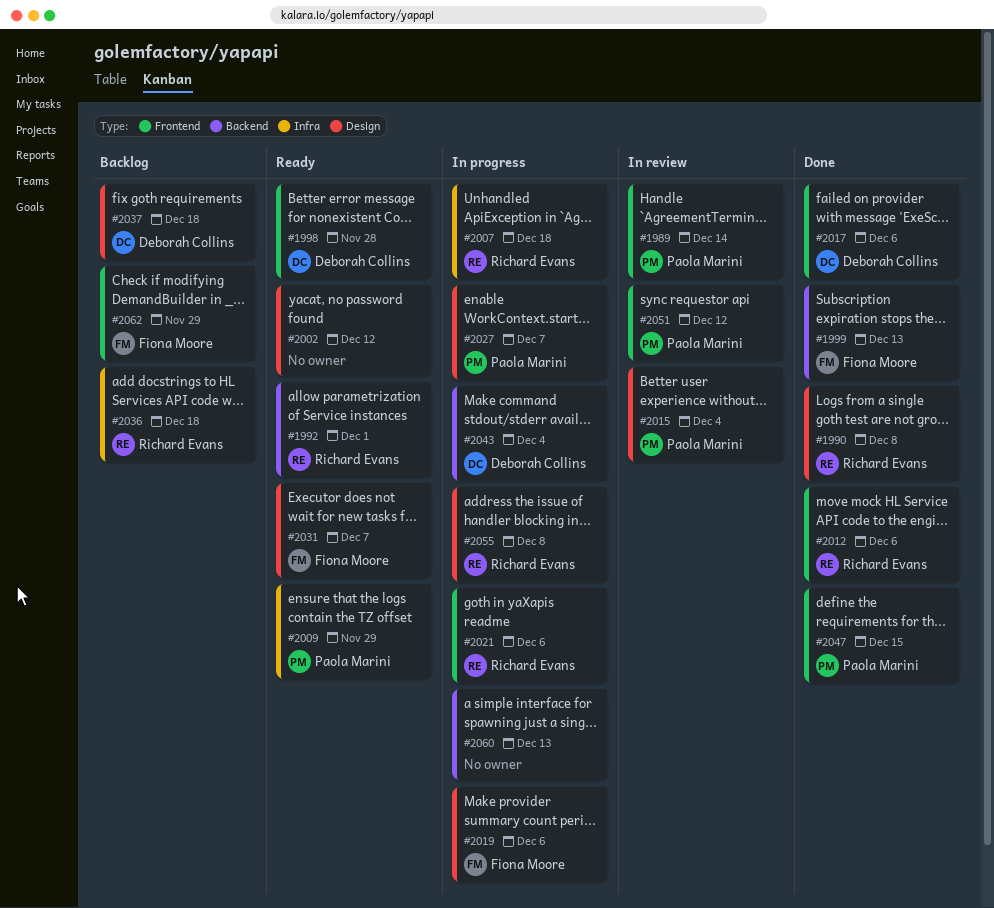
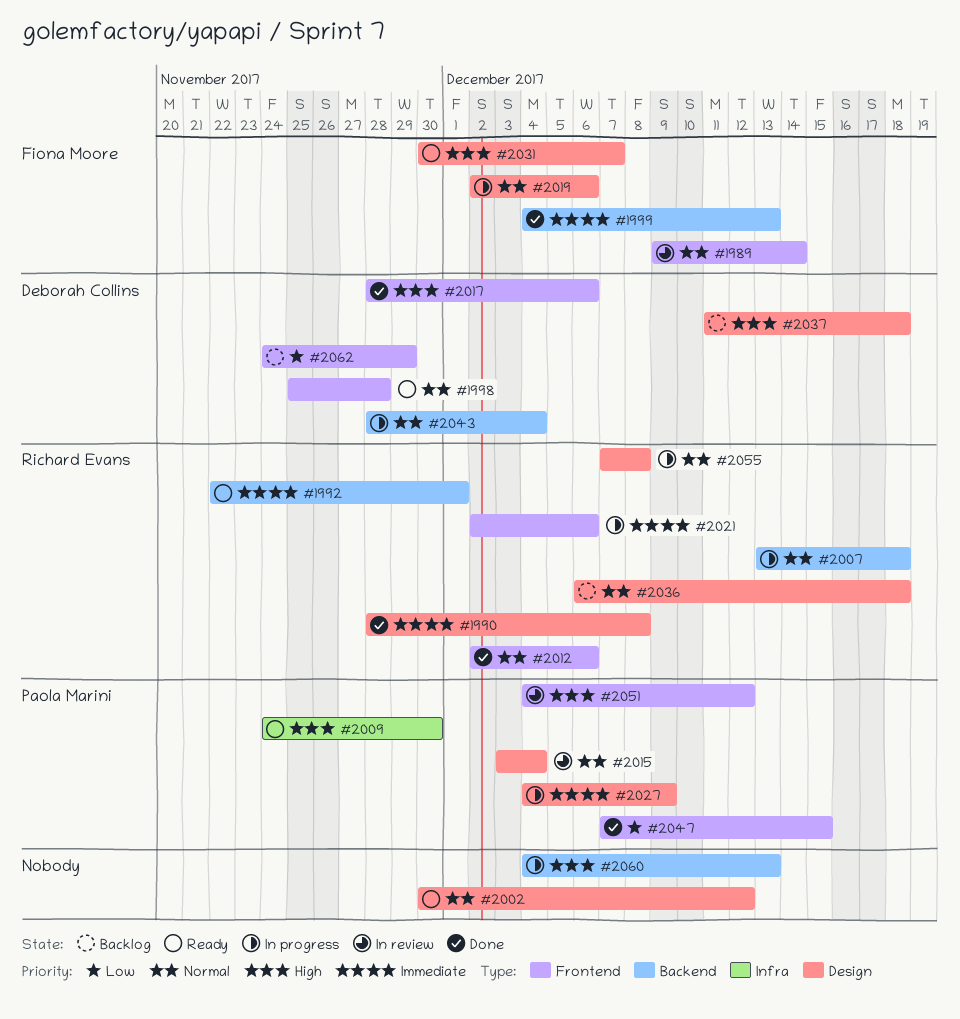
#1989, owner: Paola Marini -> Fiona Moore
#2007, label: Infra -> Backend
#2009, due: Nov 29 -> Nov 30
#2027, due: Dec 7 -> Dec 9
#2036, label: Infra -> Design
#2062, owner: Fiona Moore -> Deborah Collins

